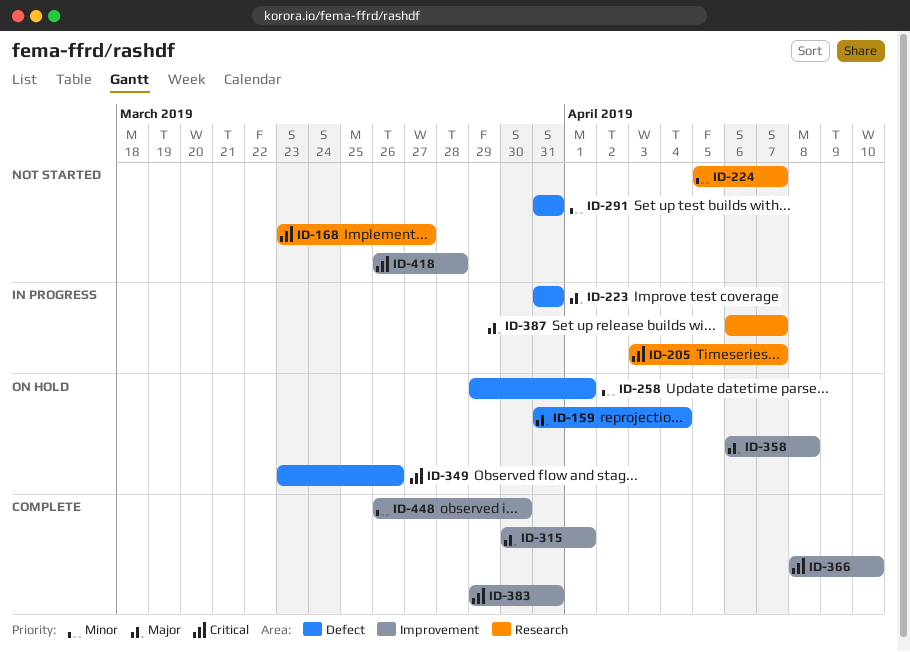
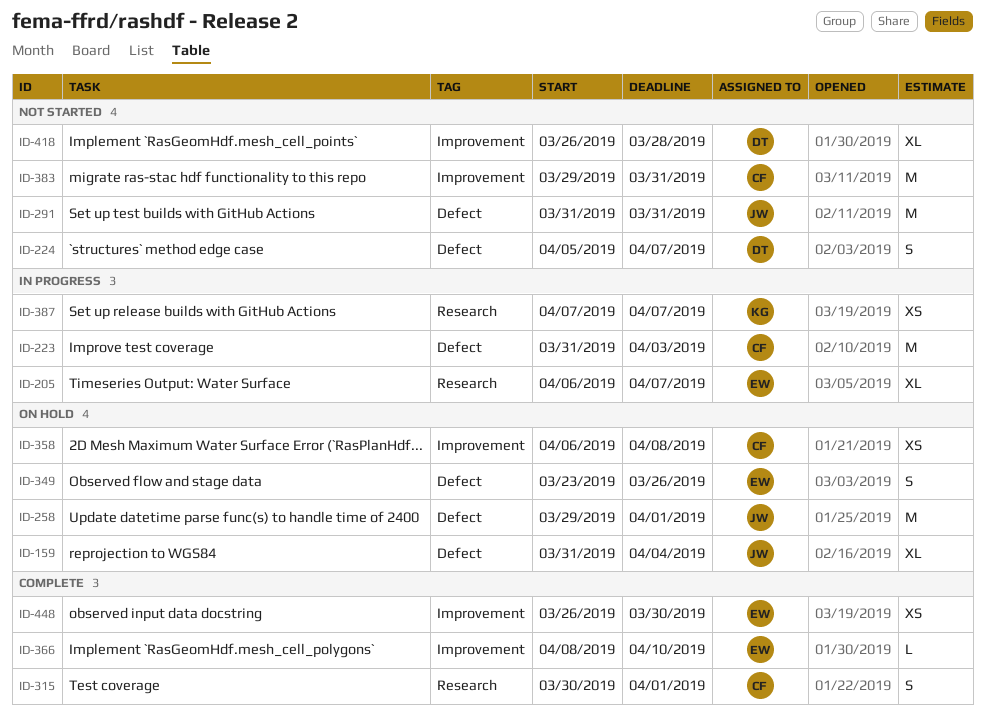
ID-168: present -> none
ID-205, start: Apr 3 -> Apr 6
ID-223, due: Mar 31 -> Apr 3
ID-224, label: Research -> Defect
ID-315, label: Improvement -> Research
ID-383, status: Complete -> Not started
ID-387, start: Apr 6 -> Apr 7

